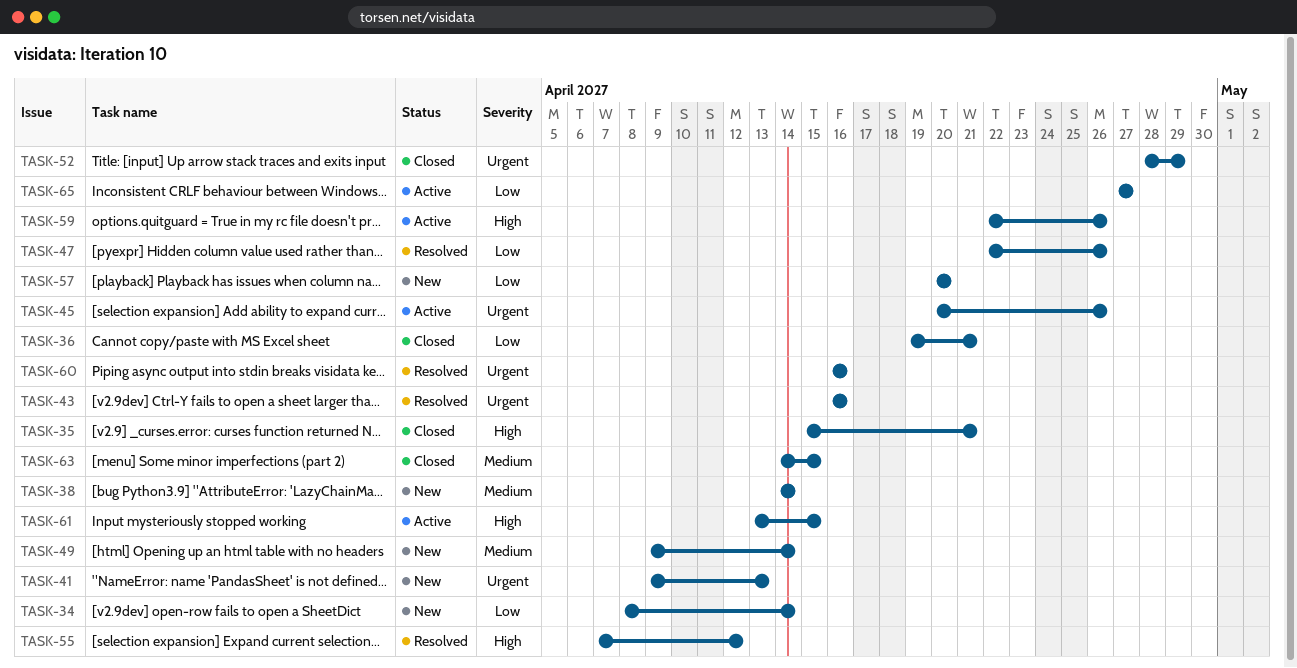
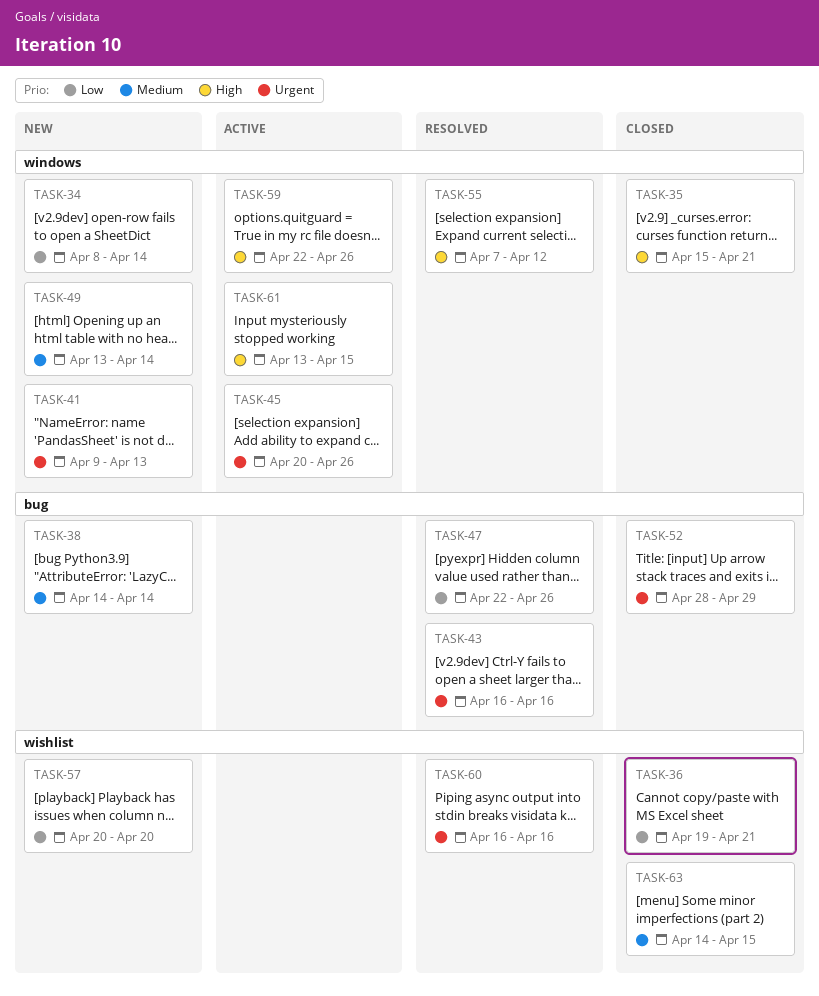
TASK-49, start: Apr 9 -> Apr 13
TASK-65: present -> none

